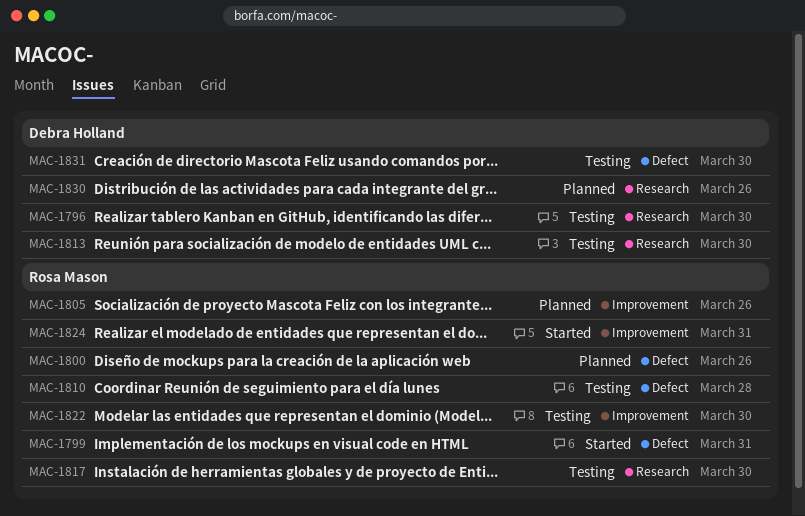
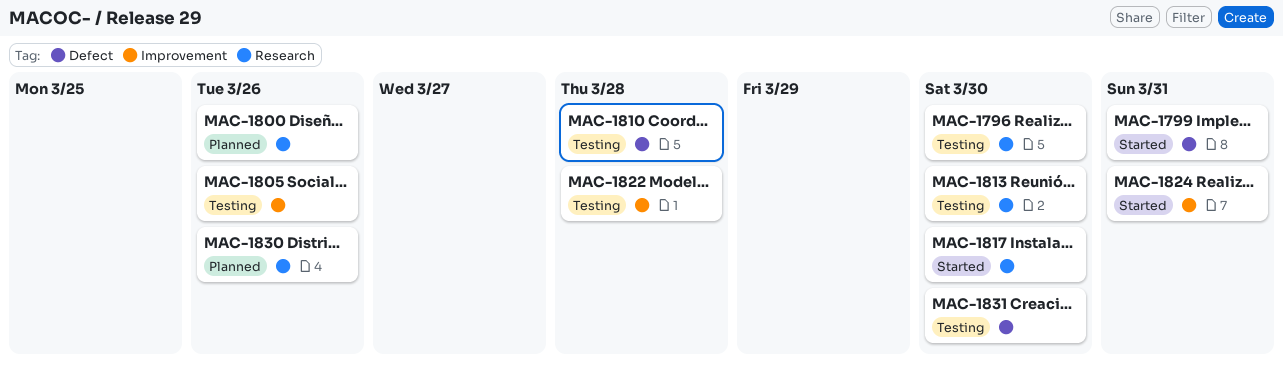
MAC-1800, label: Defect -> Research
MAC-1805, status: Planned -> Testing
MAC-1817, status: Testing -> Started
MAC-1822, due: Mar 30 -> Mar 28

